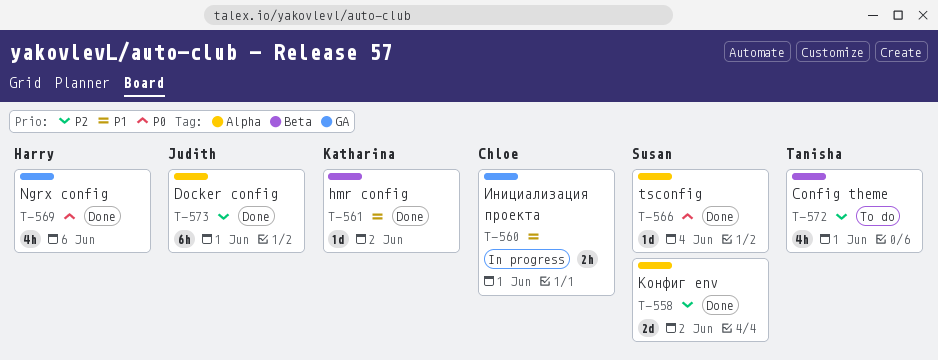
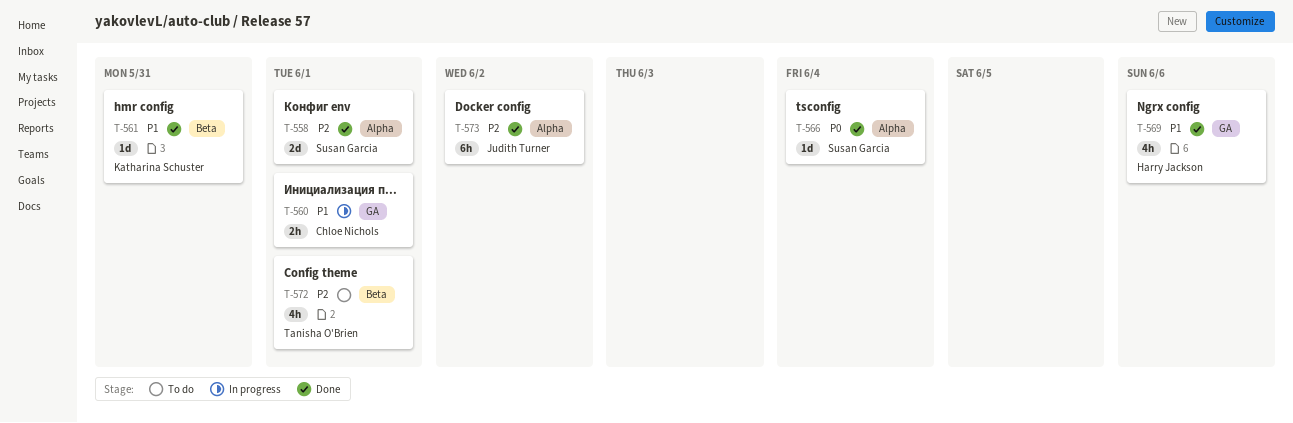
T-558, due: Jun 2 -> Jun 1
T-561, due: Jun 2 -> May 31
T-569, priority: P0 -> P1
T-573, due: Jun 1 -> Jun 2

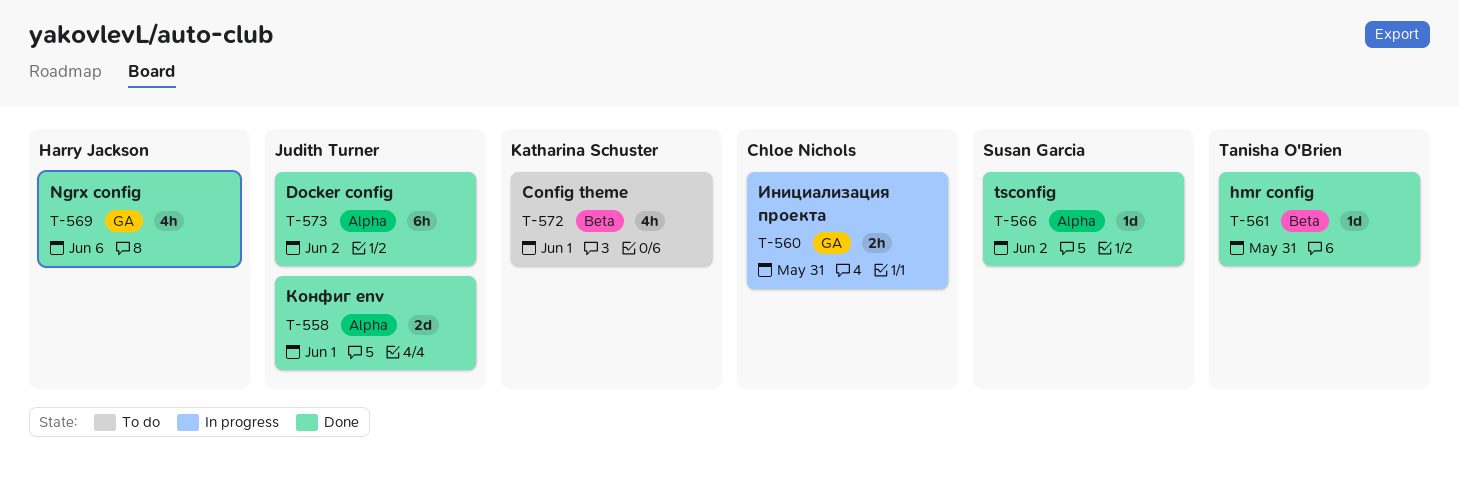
T-558, owner: Susan Garcia -> Judith Turner
T-560, due: Jun 1 -> May 31
T-561, owner: Katharina Schuster -> Tanisha O'Brien
T-566, due: Jun 4 -> Jun 2
T-572, owner: Tanisha O'Brien -> Katharina Schuster

